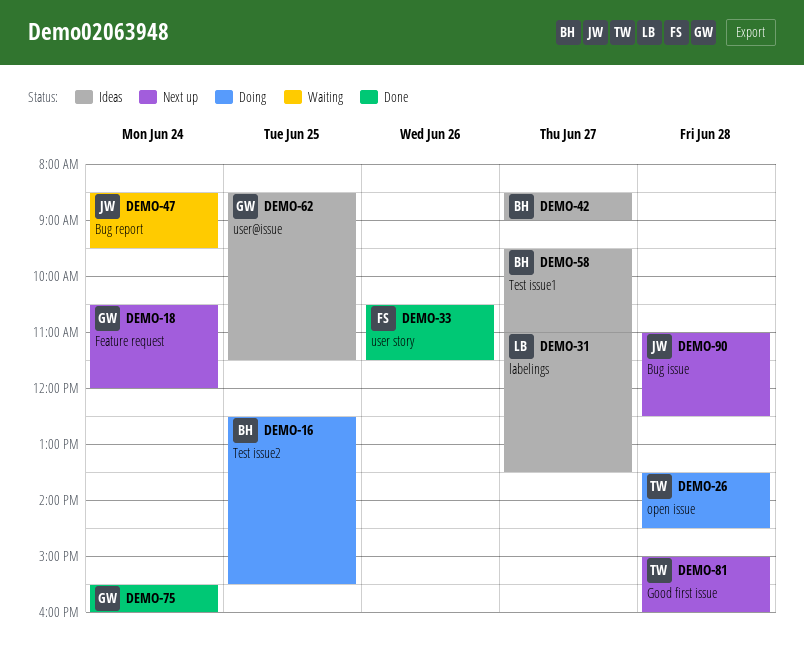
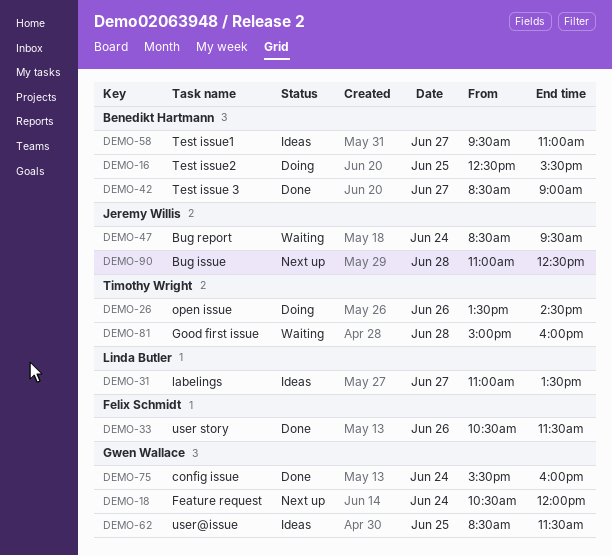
DEMO-26, day: Jun 28 -> Jun 26
DEMO-42, status: Ideas -> Done
DEMO-81, status: Next up -> Waiting

